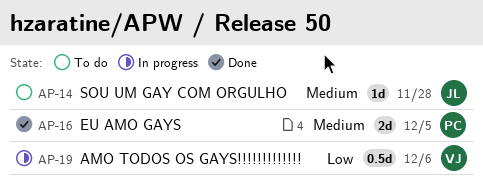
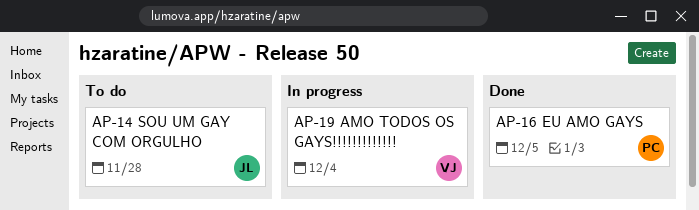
AP-19, due: Dec 6 -> Dec 4

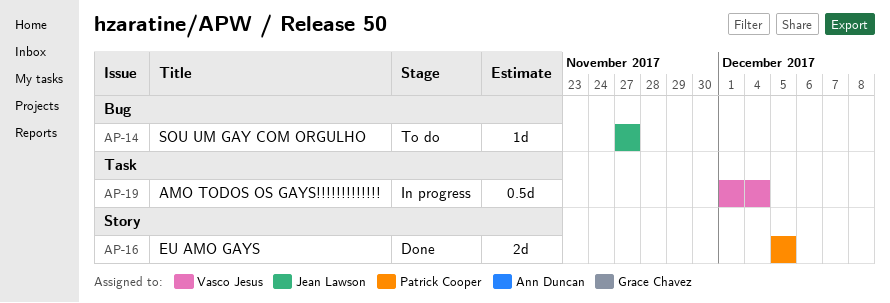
AP-14, due: Nov 28 -> Nov 27

